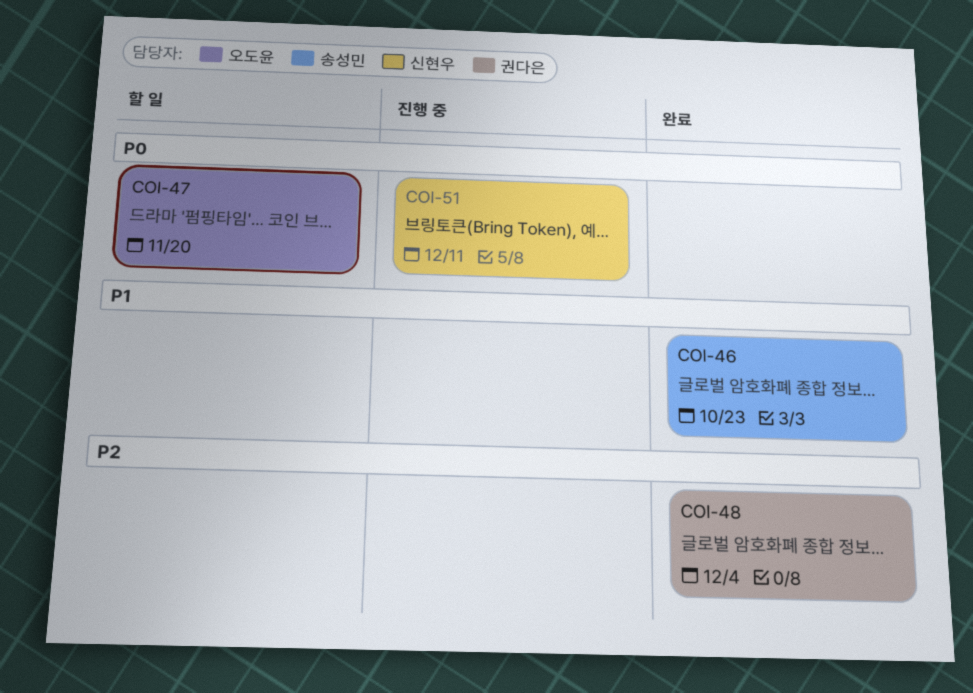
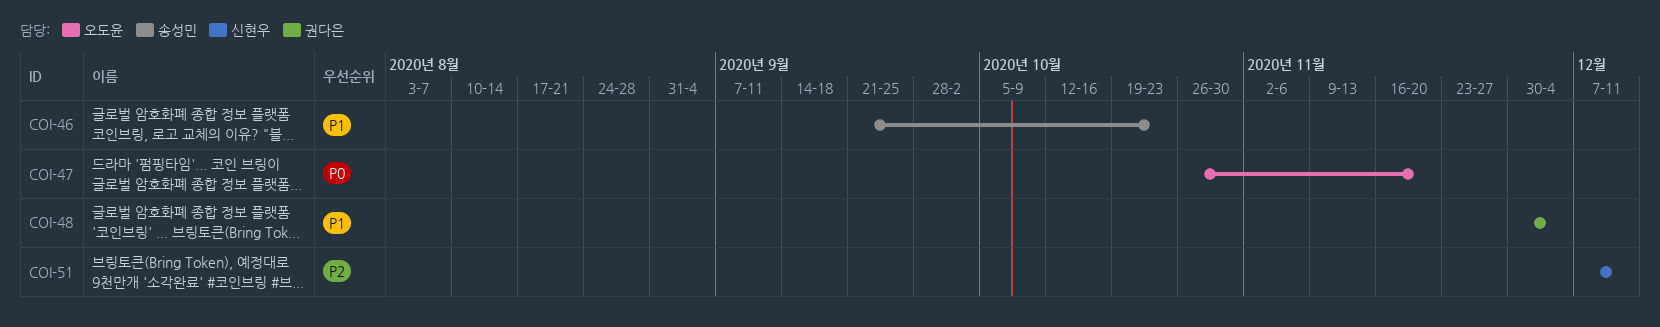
COI-48, priority: P2 -> P1
COI-51, priority: P0 -> P2

